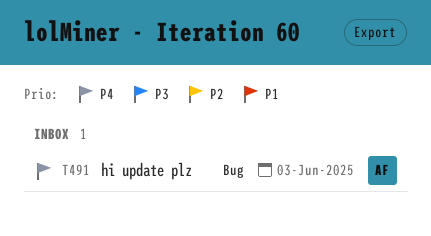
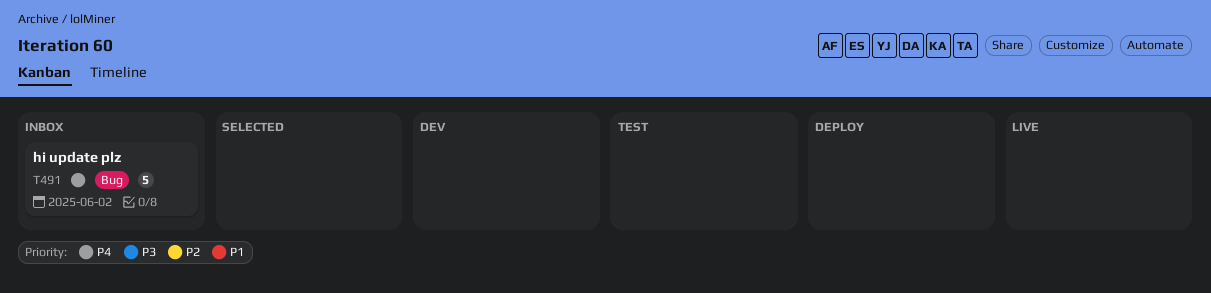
T491, due: Jun 3 -> Jun 2

